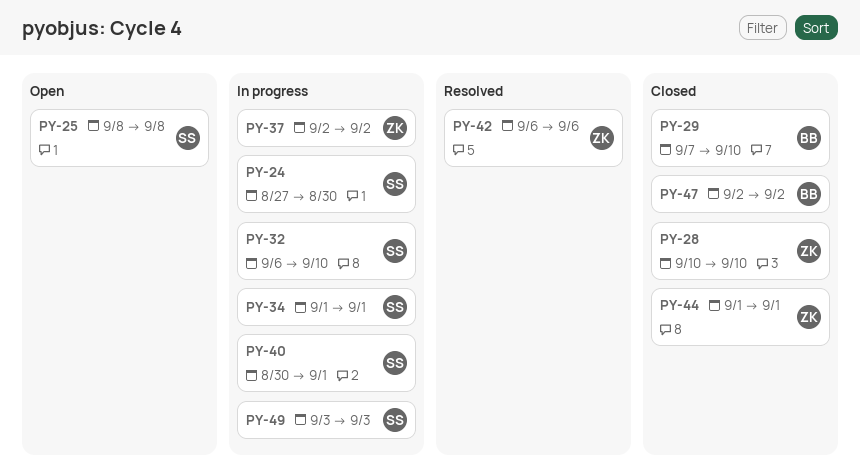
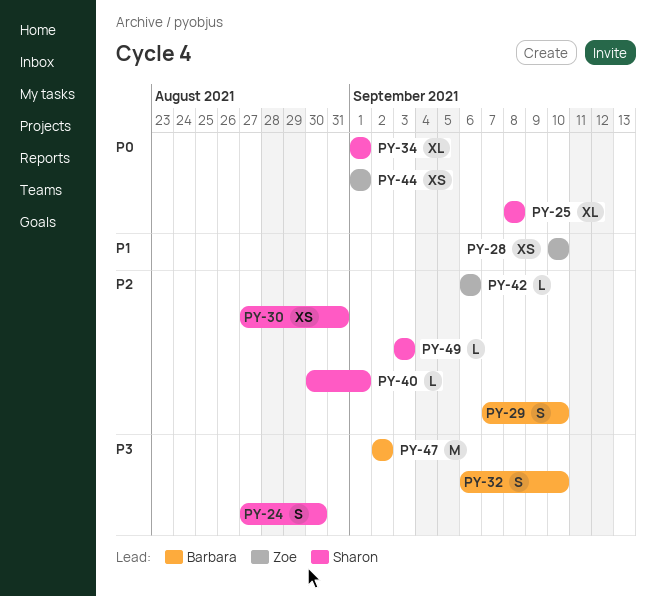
PY-30: none -> present
PY-32, owner: Sharon -> Barbara
PY-37: present -> none

